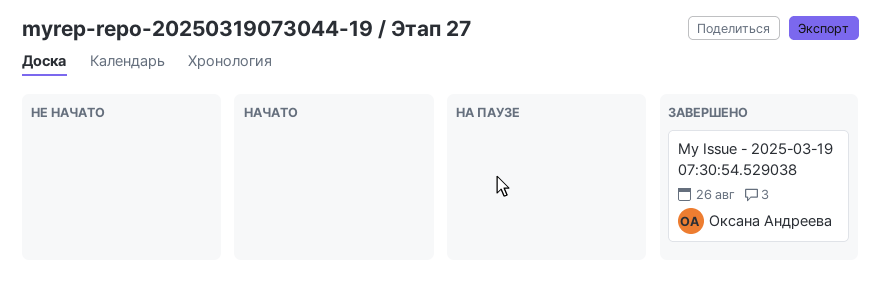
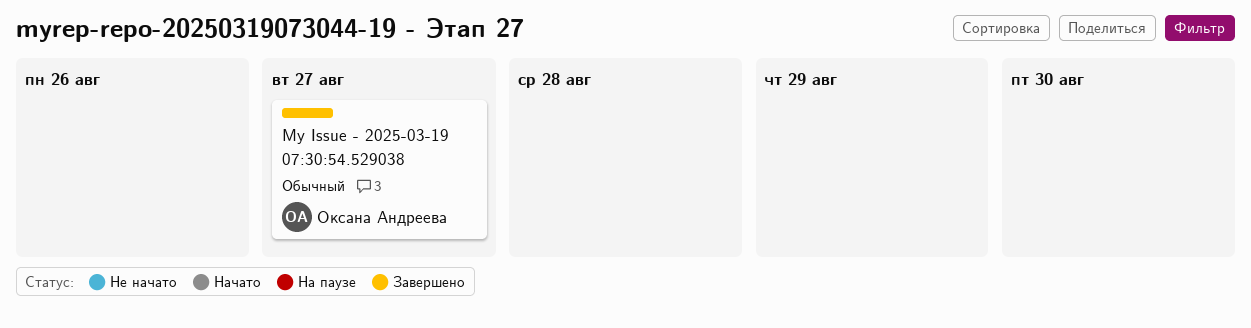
My Issue - 2025-03-19 07:30:54.529038, due: Aug 26 -> Aug 27

